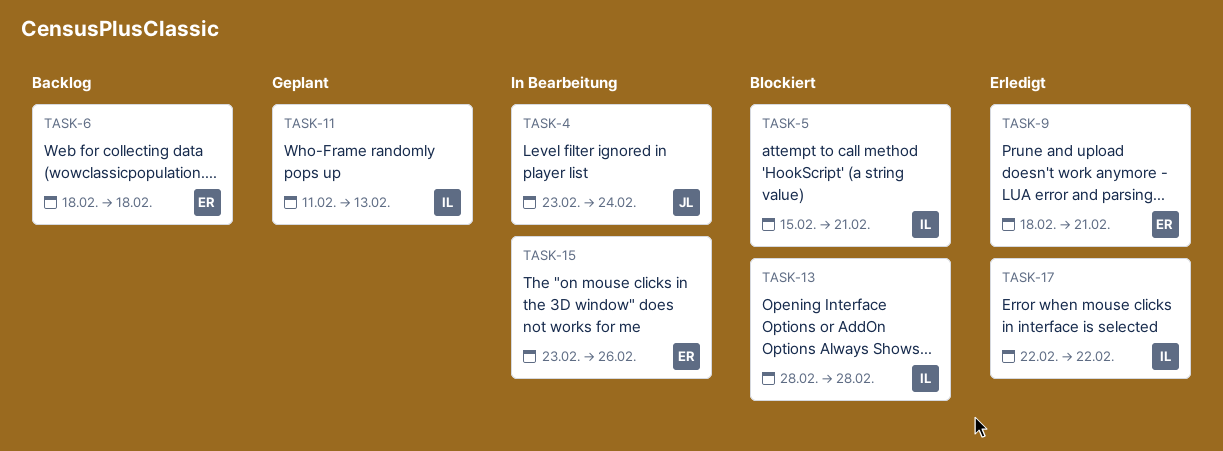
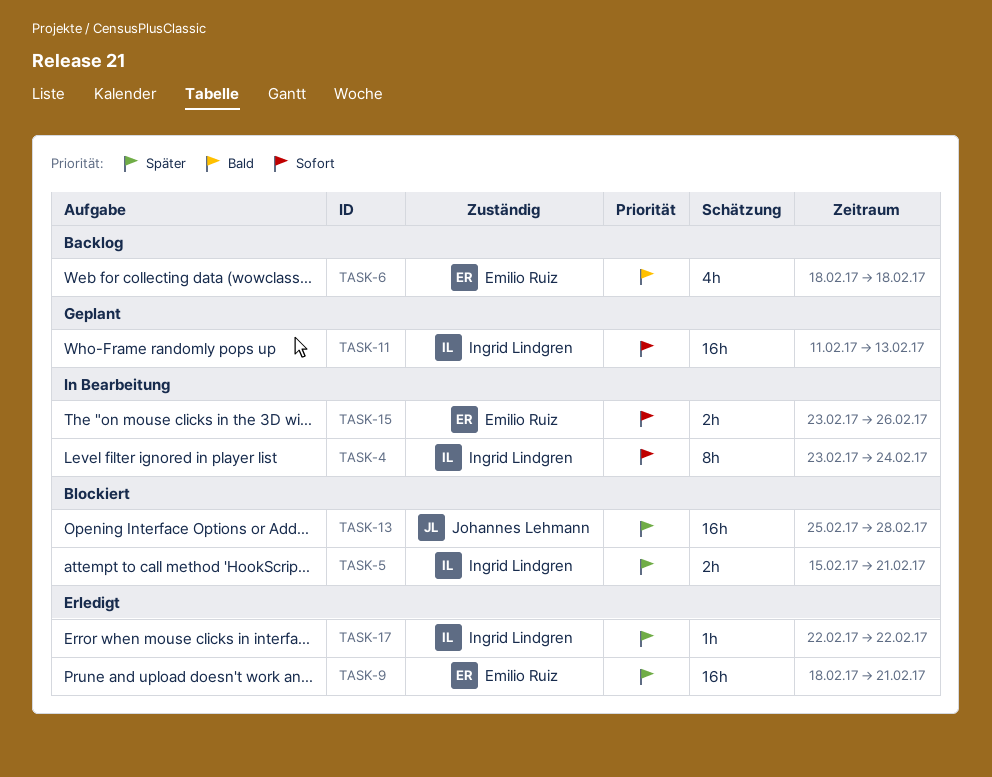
TASK-4, owner: Johannes Lehmann -> Ingrid Lindgren
TASK-13, owner: Ingrid Lindgren -> Johannes Lehmann
TASK-13, start: Feb 28 -> Feb 25

